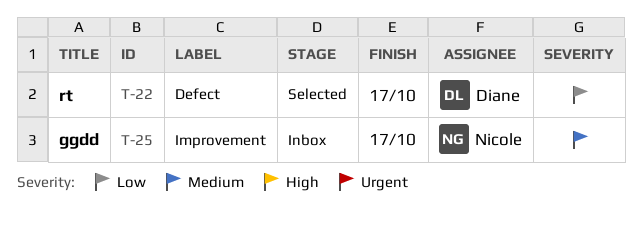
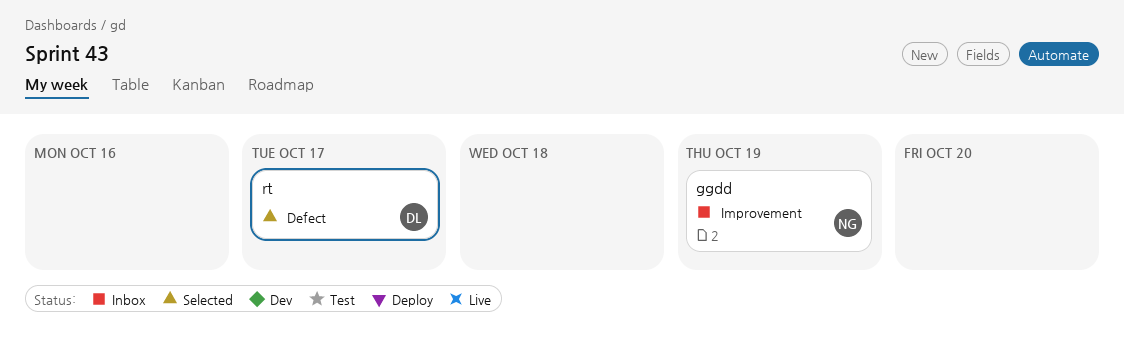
ggdd, due: Oct 17 -> Oct 19

